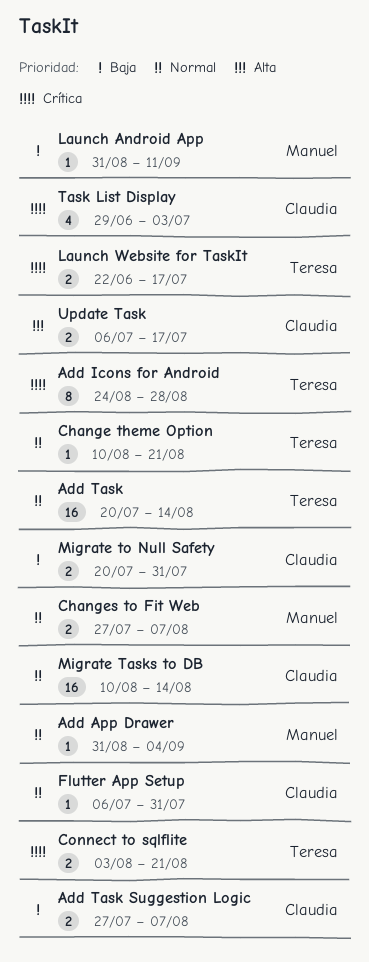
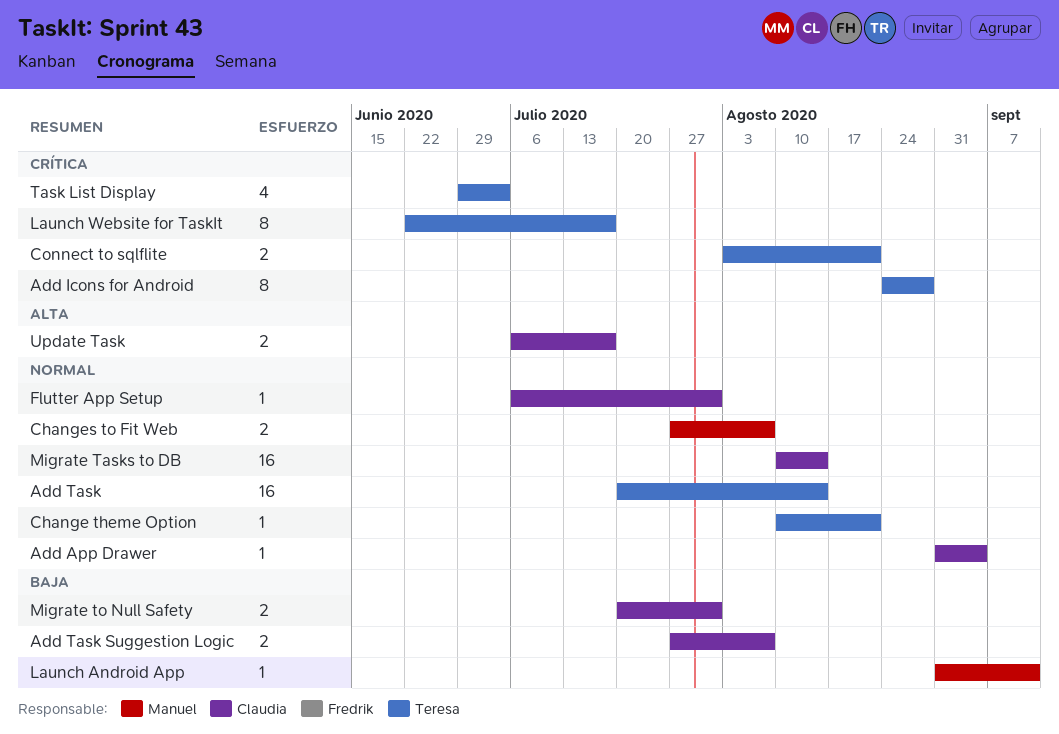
Add App Drawer, owner: Manuel -> Claudia
Launch Website for TaskIt, estimate: 2 -> 8
Task List Display, owner: Claudia -> Teresa

